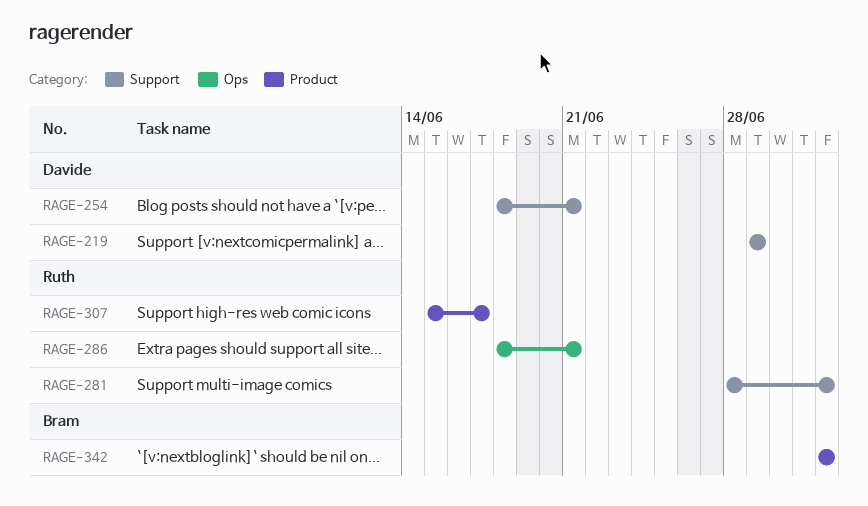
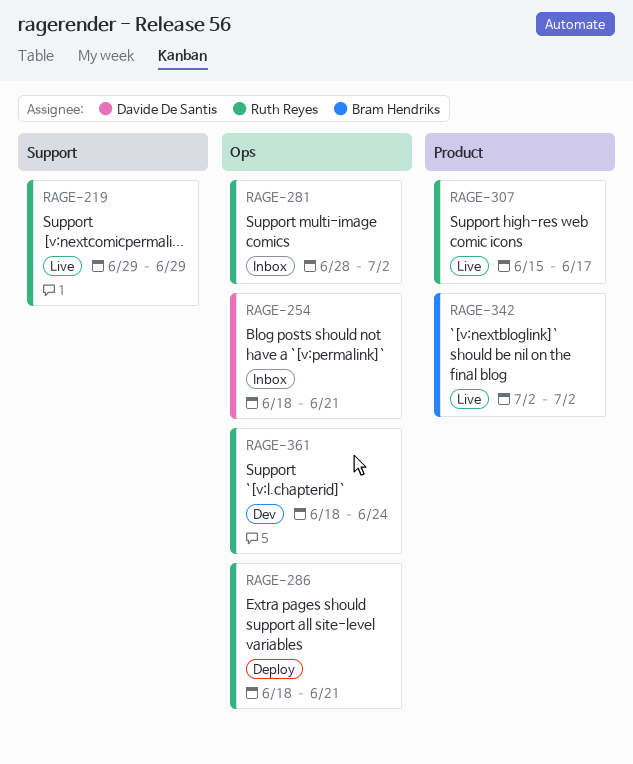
RAGE-219, owner: Davide De Santis -> Ruth Reyes
RAGE-254, label: Support -> Ops
RAGE-281, label: Support -> Ops
RAGE-361: none -> present

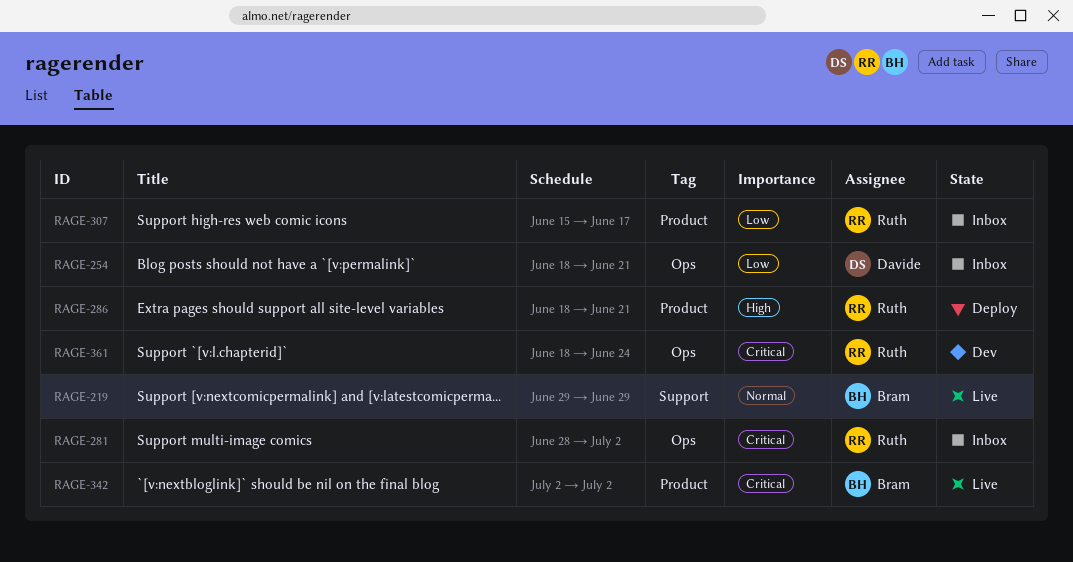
RAGE-219, owner: Ruth Reyes -> Bram Hendriks
RAGE-286, label: Ops -> Product
RAGE-307, status: Live -> Inbox

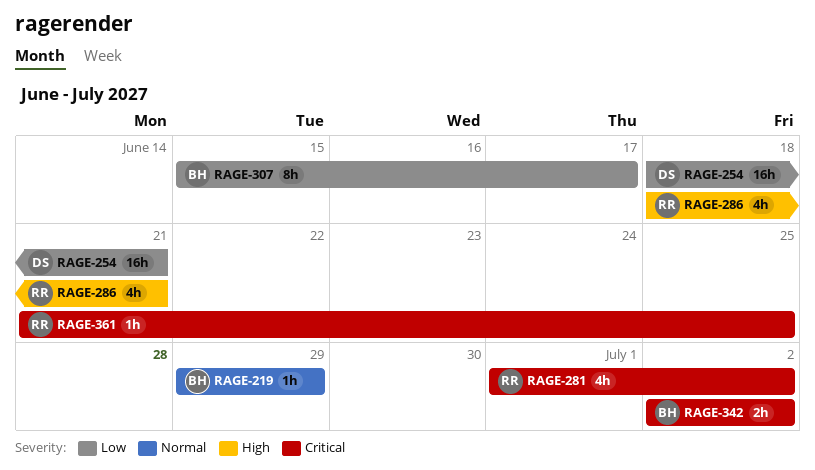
RAGE-281, start: Jun 28 -> Jul 1
RAGE-307, owner: Ruth -> Bram
RAGE-361, start: Jun 18 -> Jun 21
RAGE-361, due: Jun 24 -> Jun 25

